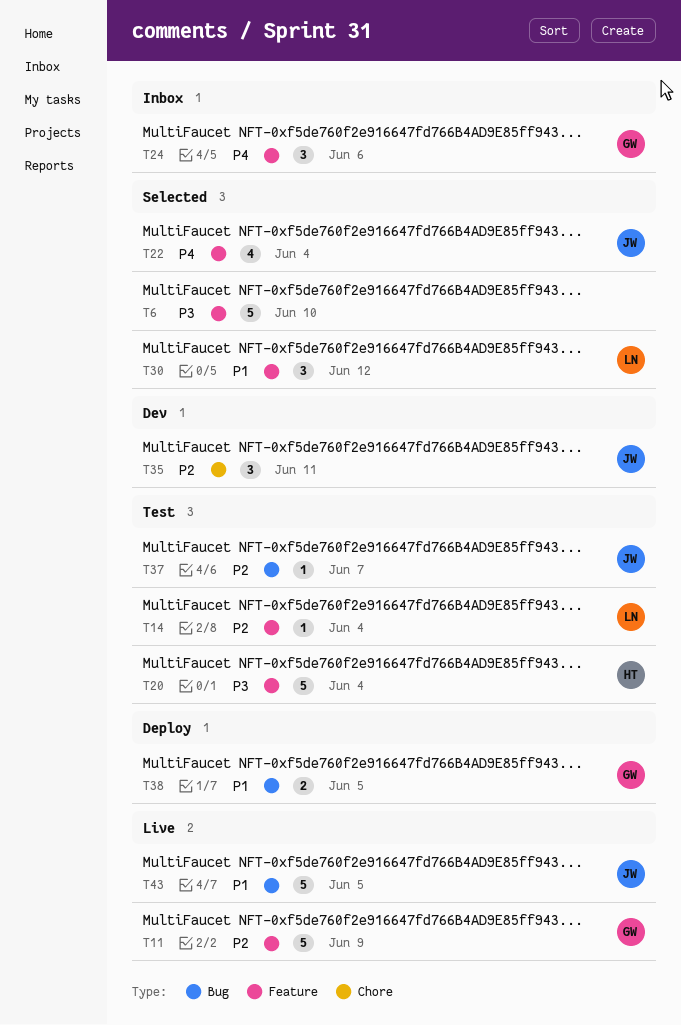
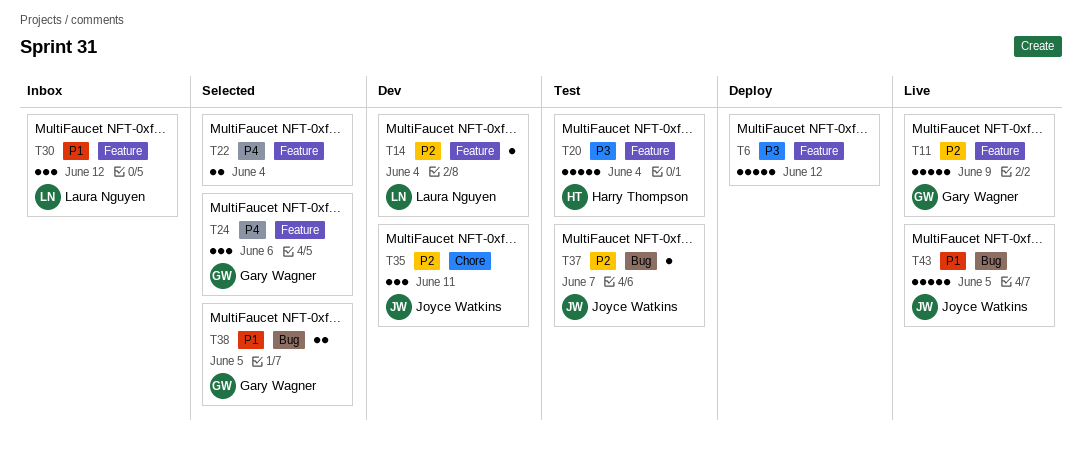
T6, status: Selected -> Deploy
T6, due: Jun 10 -> Jun 12
T14, status: Test -> Dev
T22, owner: Joyce Watkins -> none
T22, estimate: 4 -> 2
T24, status: Inbox -> Selected
T30, status: Selected -> Inbox
T38, status: Deploy -> Selected

